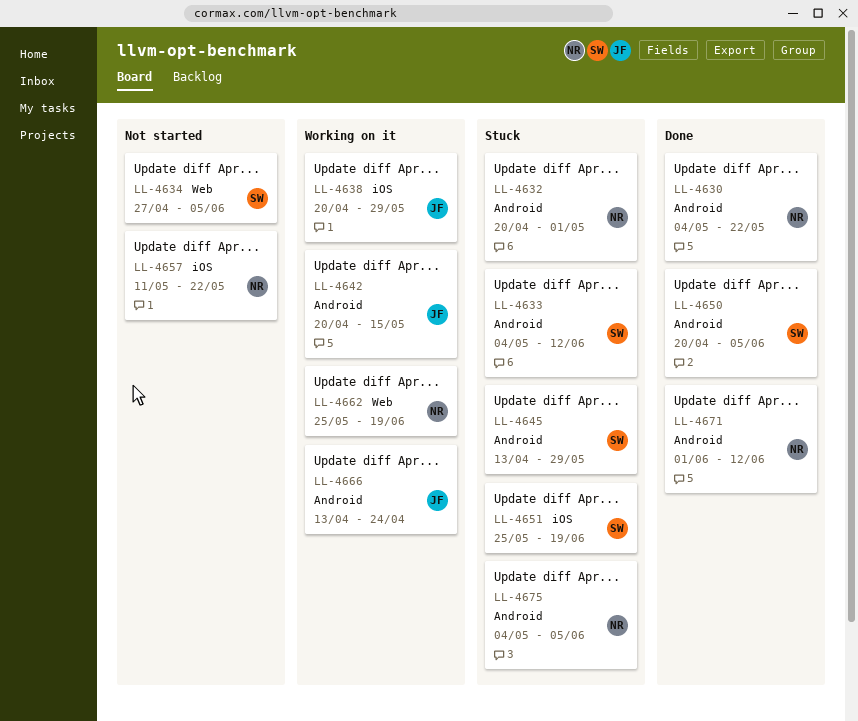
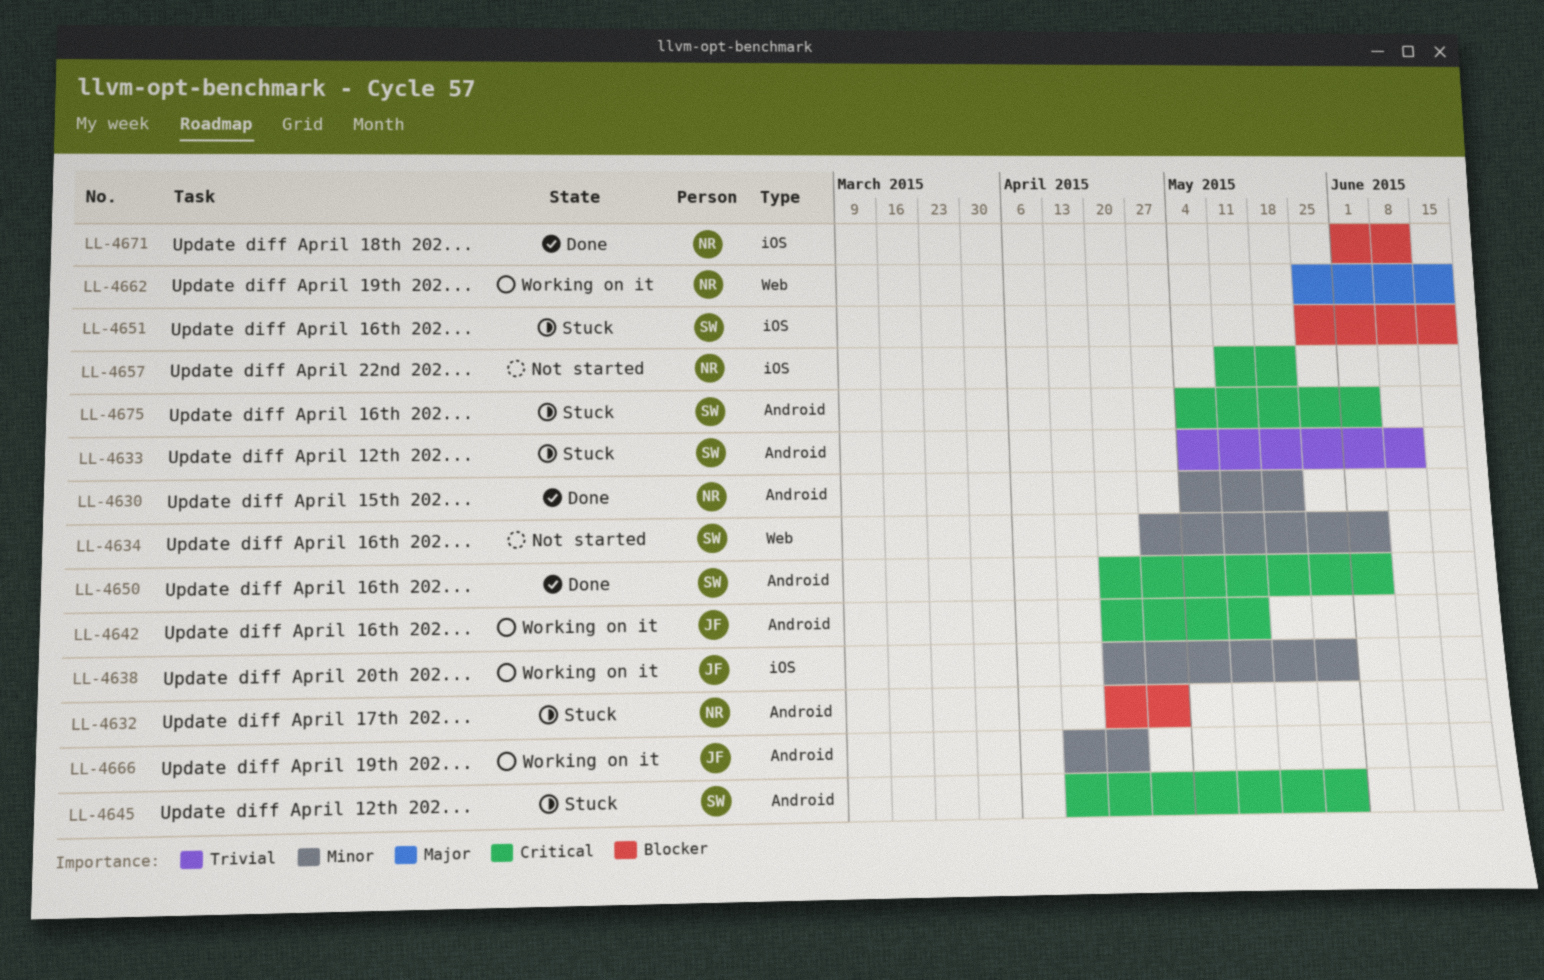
LL-4671, label: Android -> iOS
LL-4675, owner: NR -> SW

